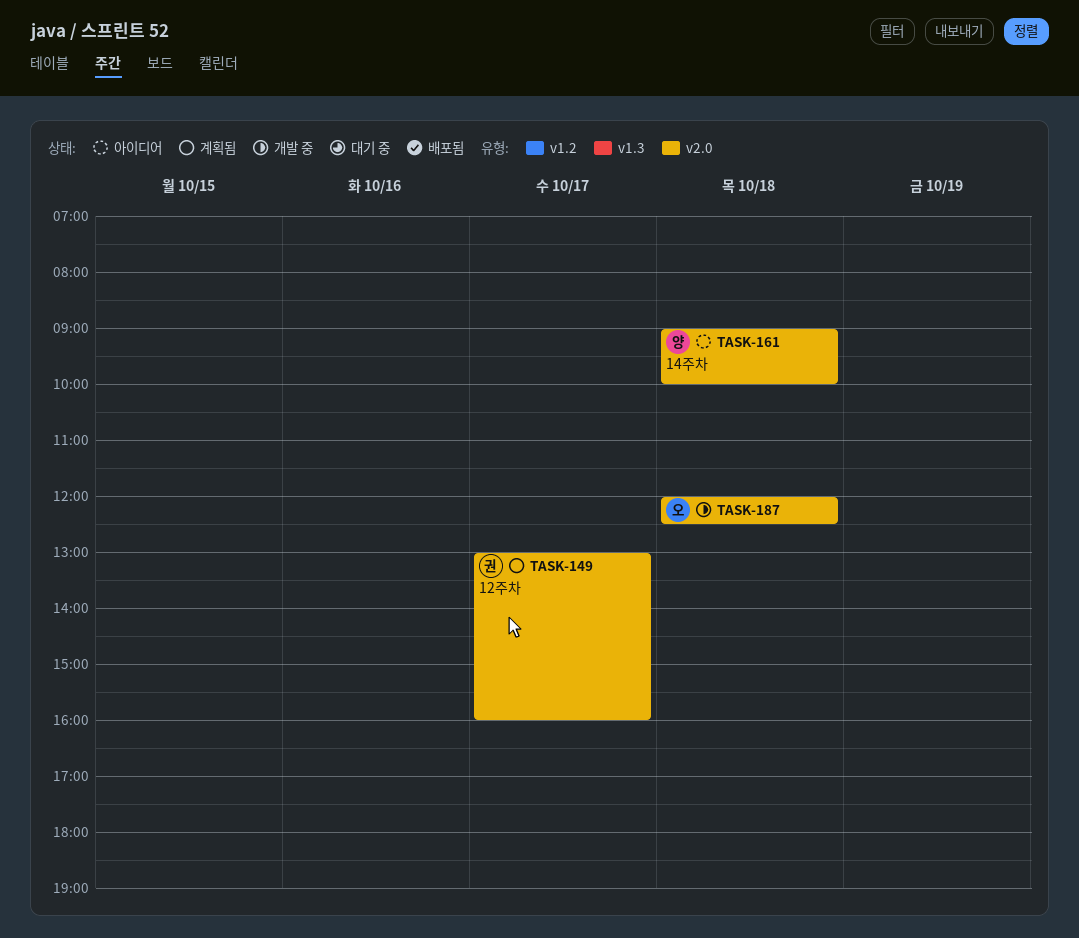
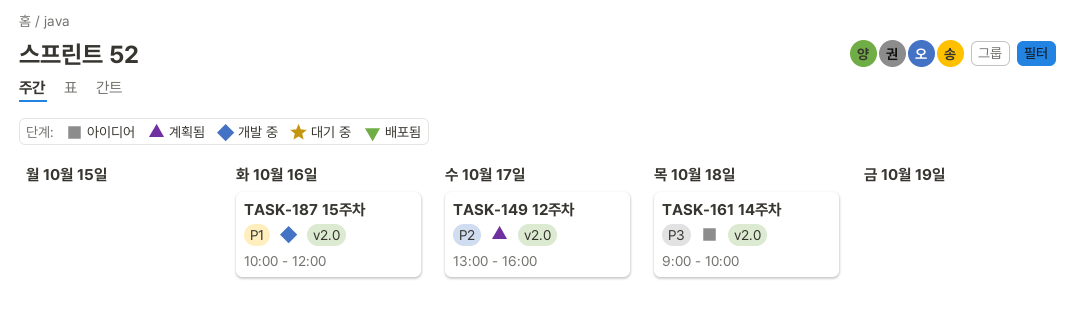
TASK-187, day: Oct 18 -> Oct 16
TASK-187, begins: 12:00 -> 10:00
TASK-187, ends: 12:30 -> 12:00

